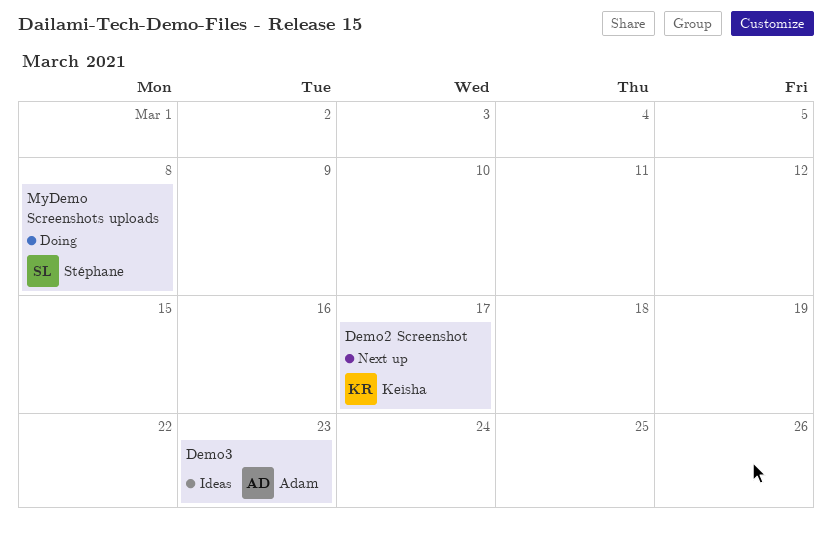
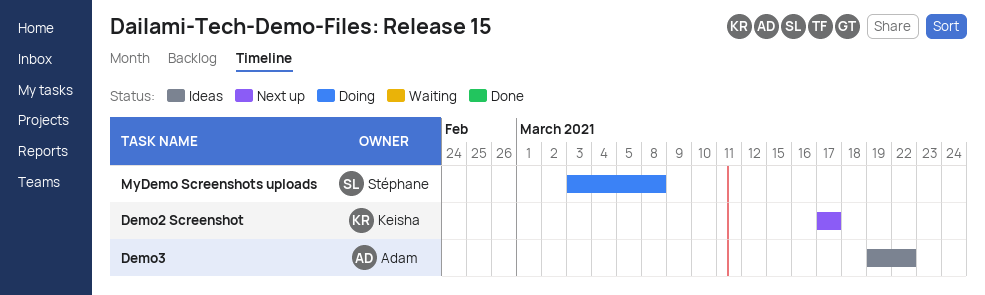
Demo3, due: Mar 23 -> Mar 22

